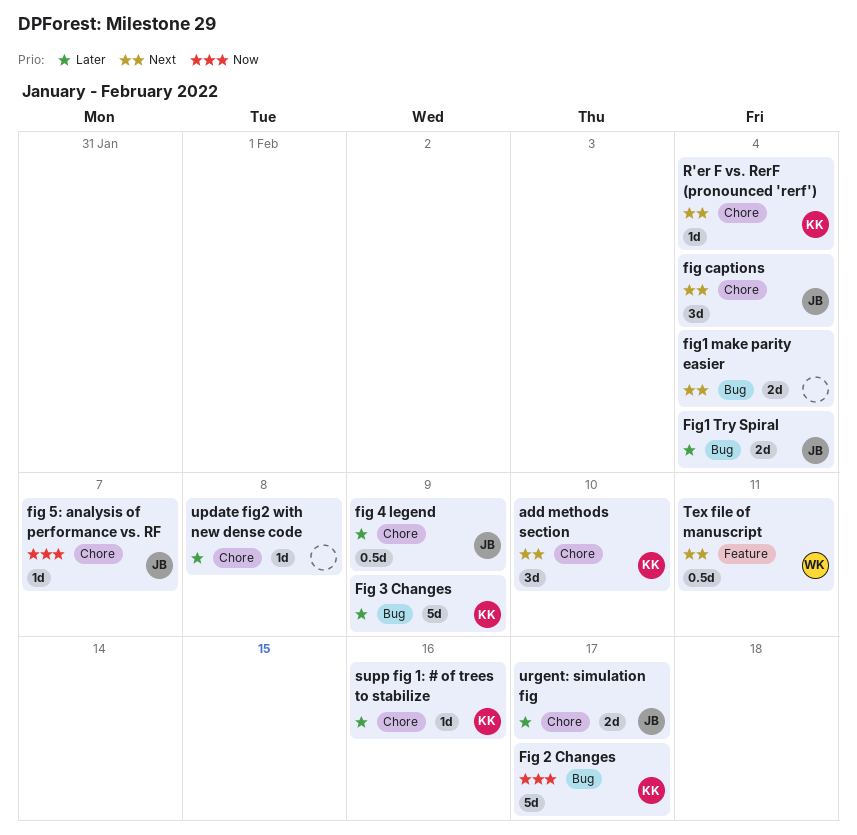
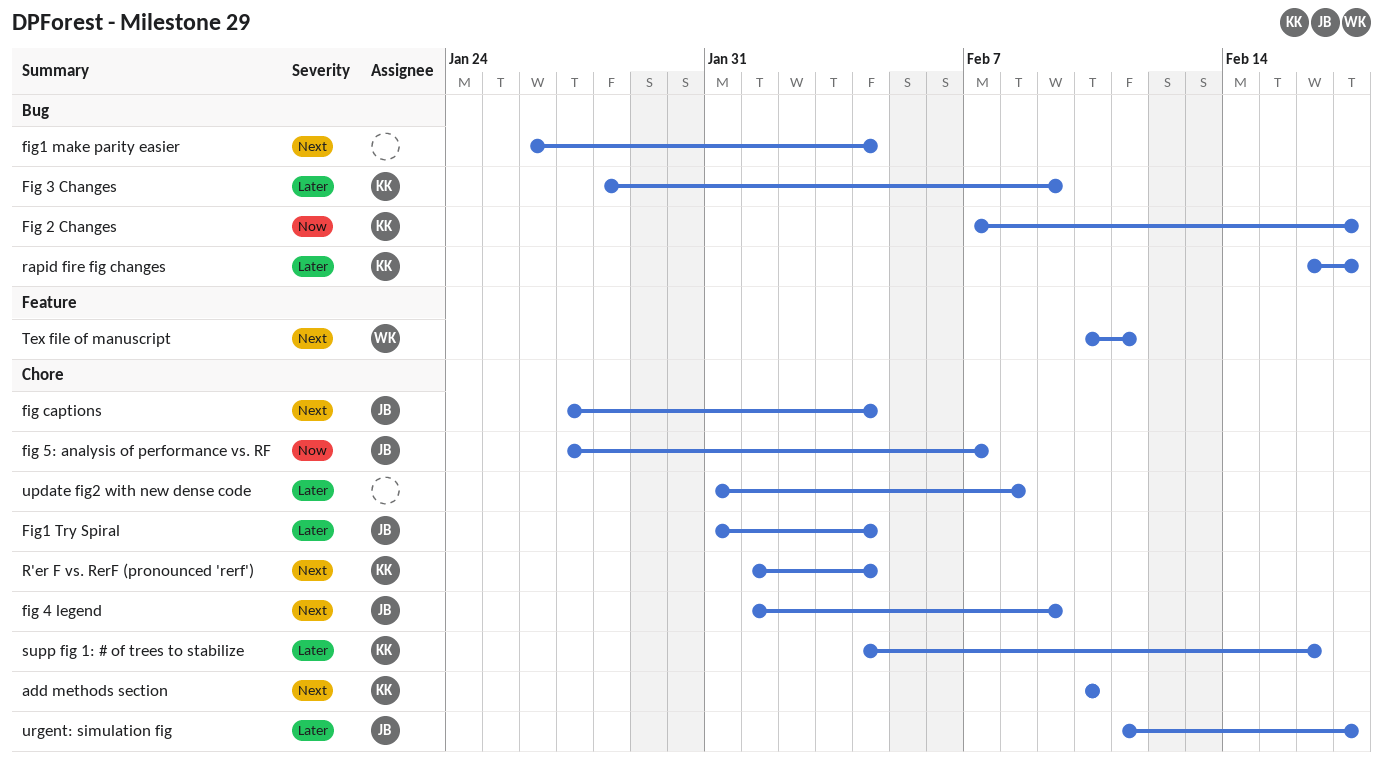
fig 4 legend, priority: Later -> Next
Fig1 Try Spiral, label: Bug -> Chore
rapid fire fig changes: none -> present

